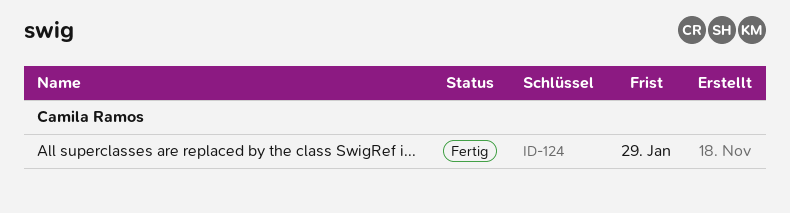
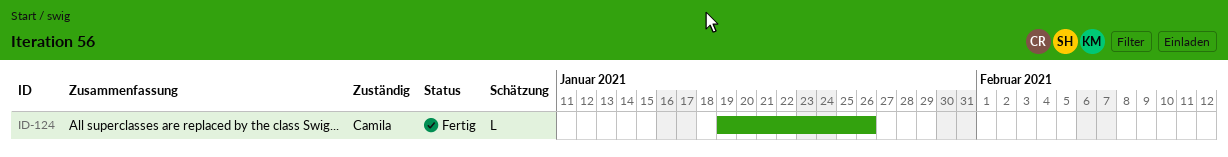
ID-124, due: Jan 29 -> Jan 26

